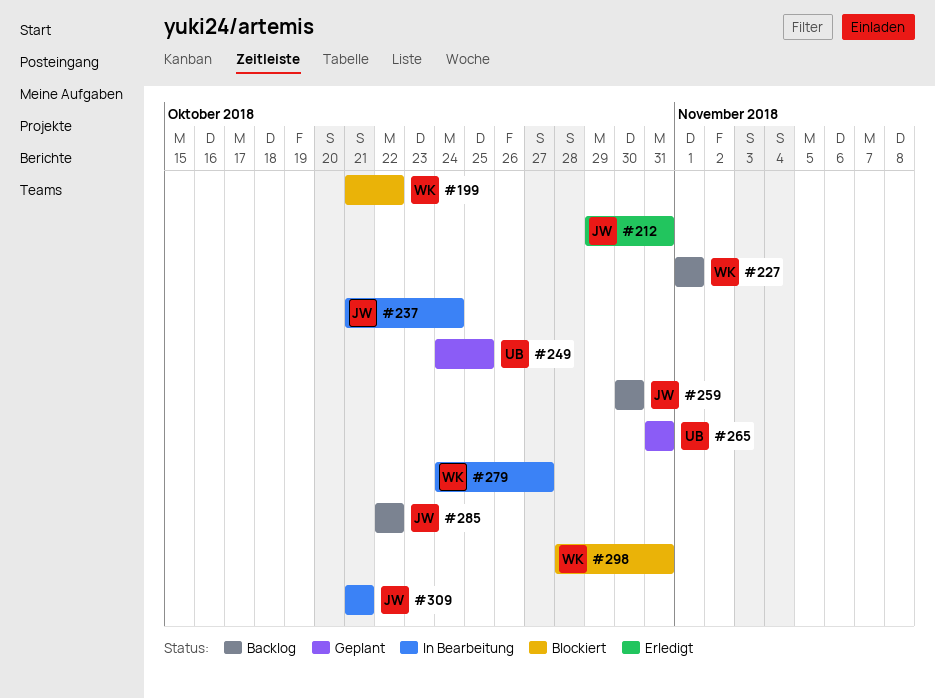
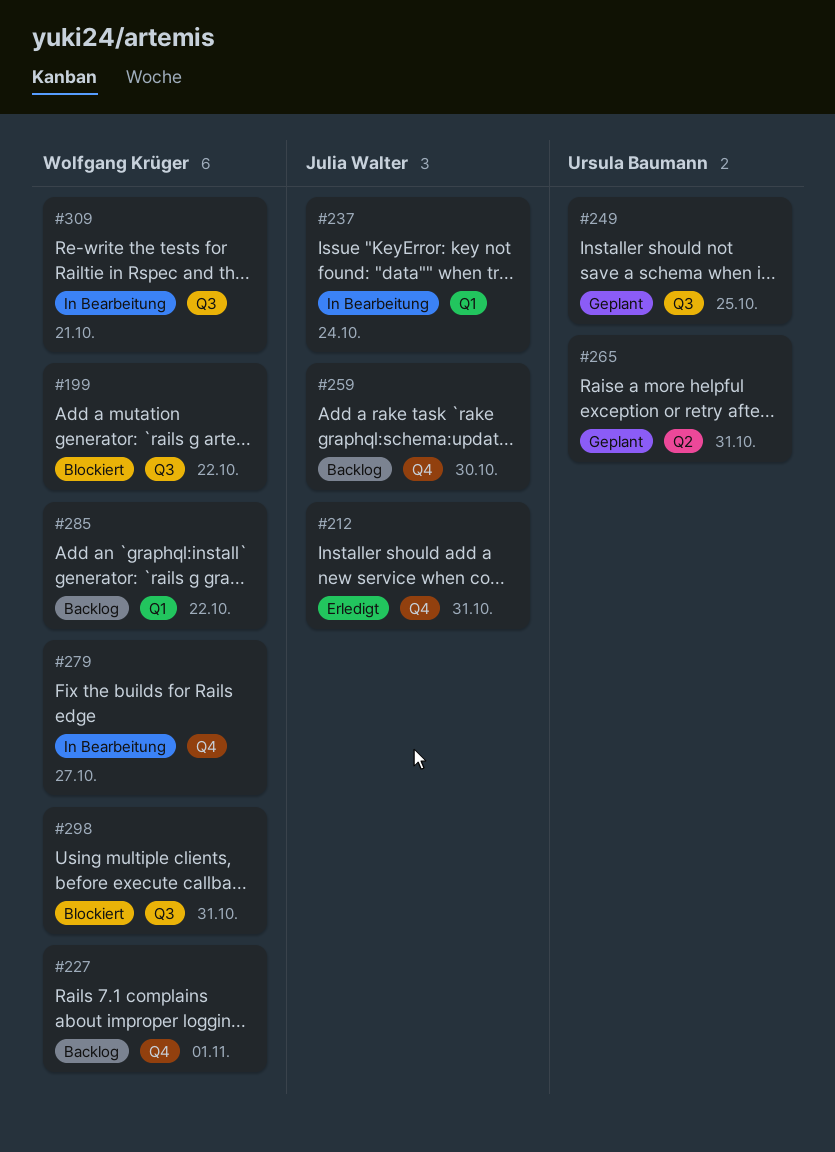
#285, owner: Julia Walter -> Wolfgang Krüger
#309, owner: Julia Walter -> Wolfgang Krüger

